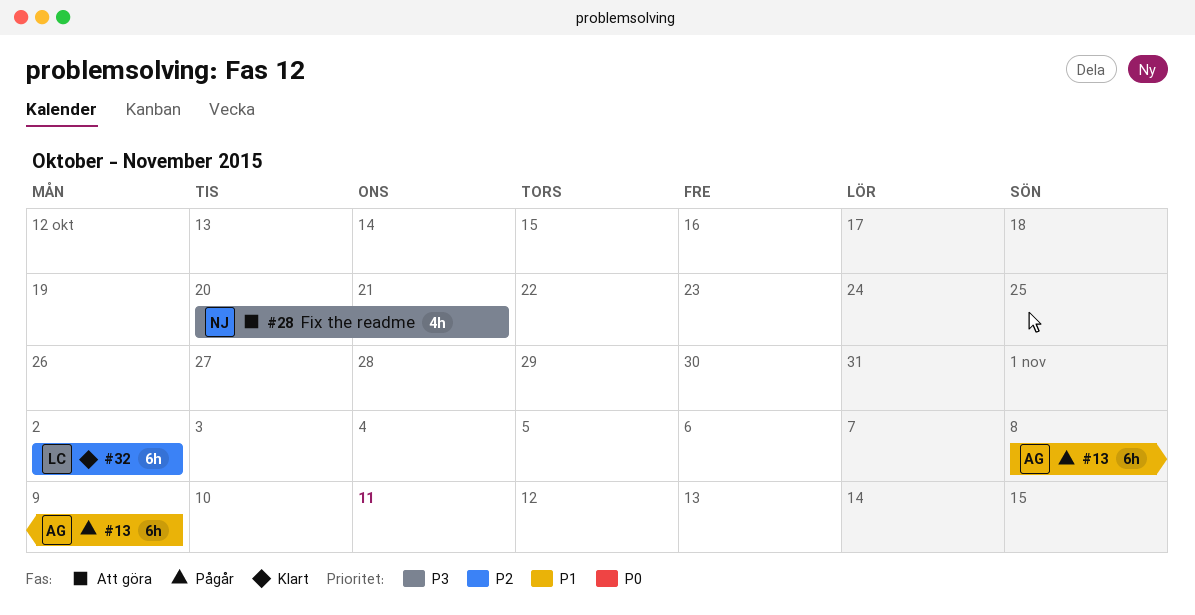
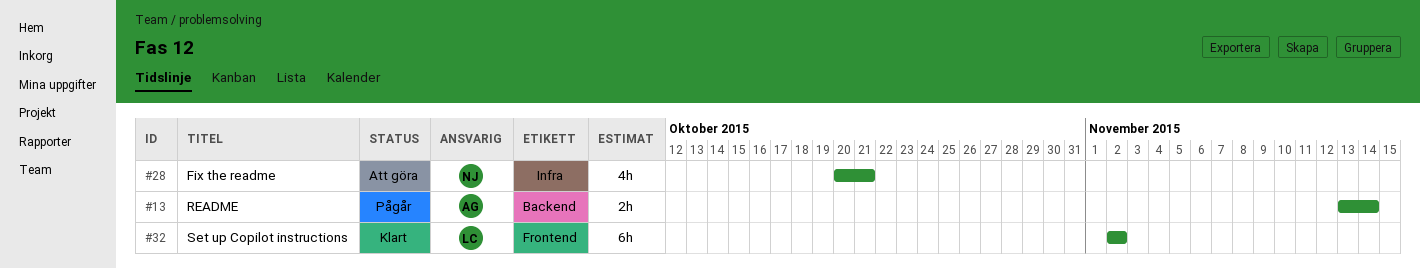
#13, estimate: 6h -> 2h
#13, start: Nov 8 -> Nov 13
#13, due: Nov 9 -> Nov 14

